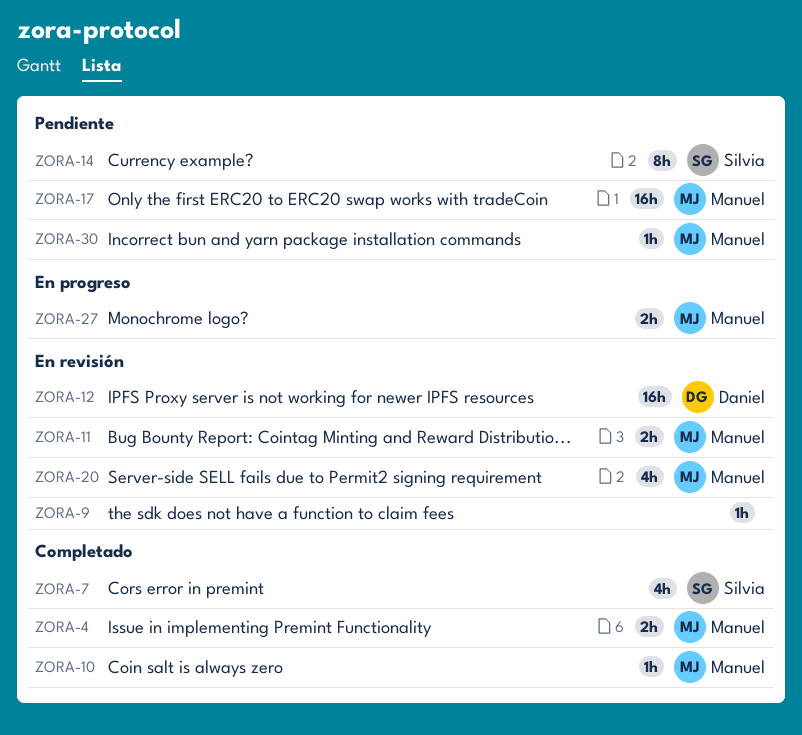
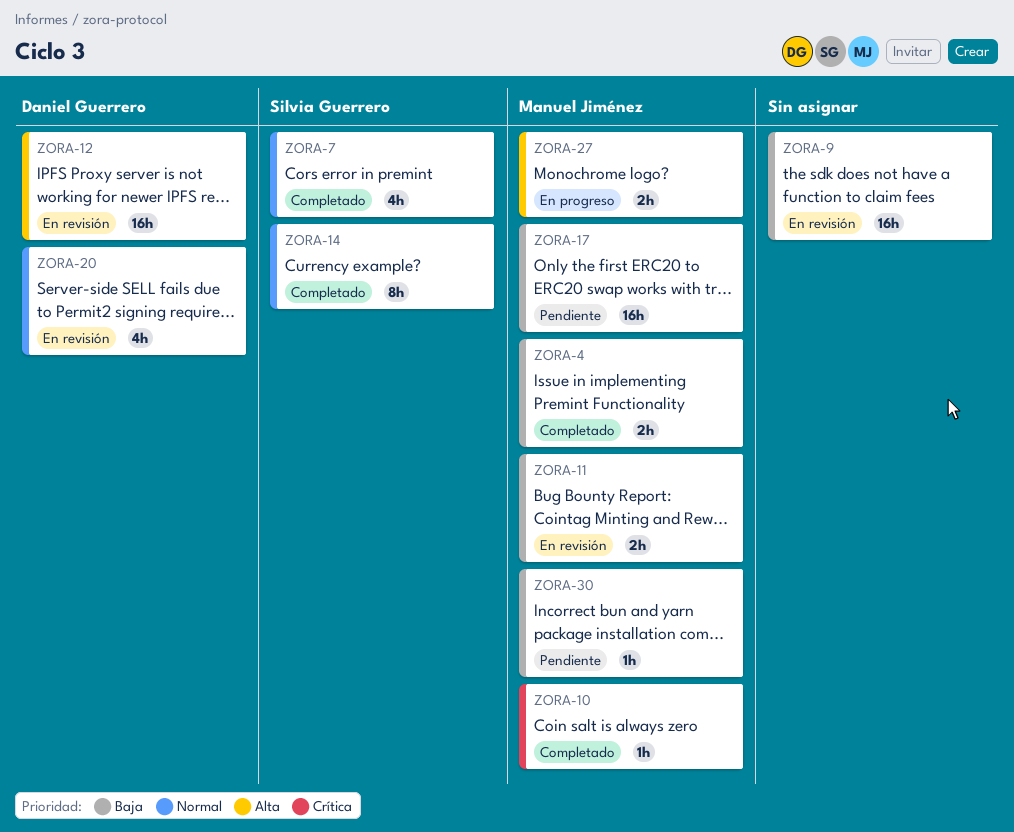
ZORA-9, estimate: 1h -> 16h
ZORA-14, status: Pendiente -> Completado
ZORA-20, owner: Manuel Jiménez -> Daniel Guerrero

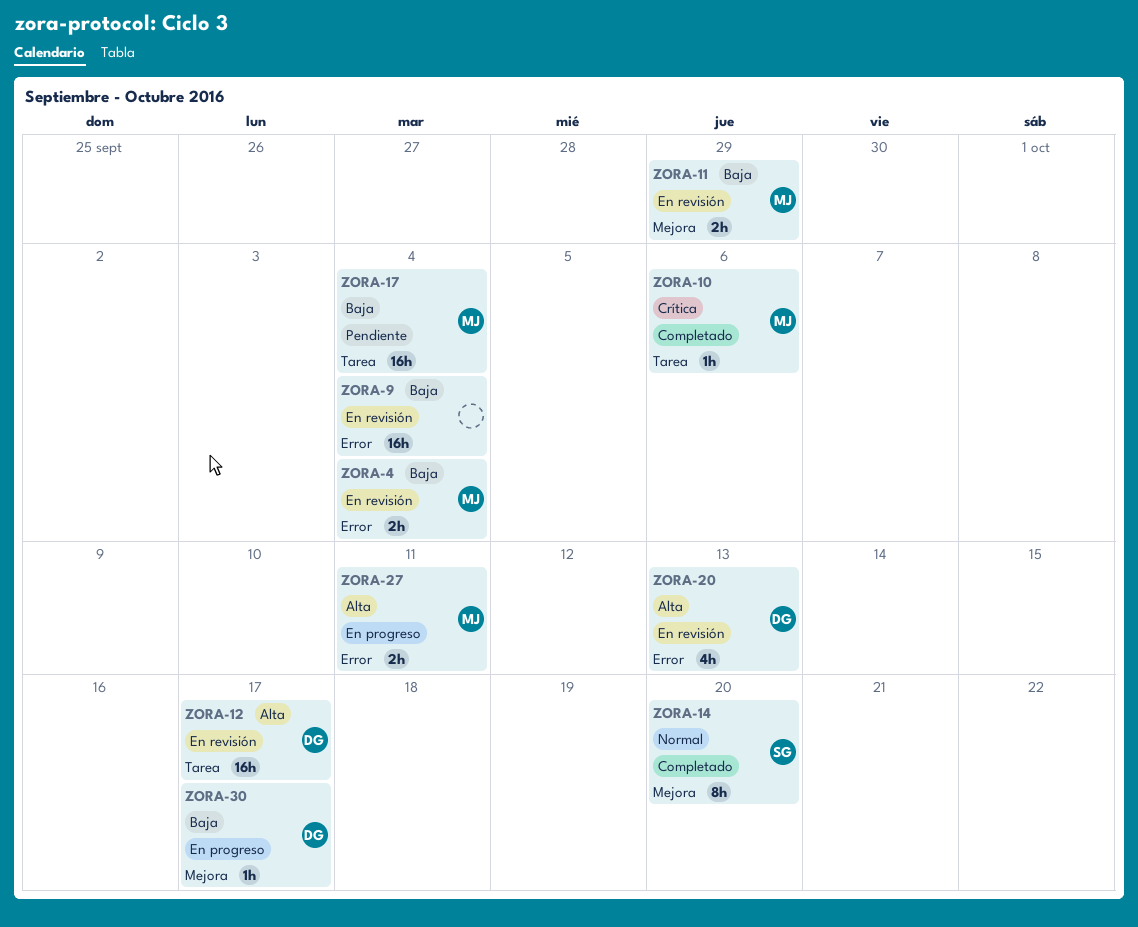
ZORA-4, status: Completado -> En revisión
ZORA-7: present -> none
ZORA-20, priority: Normal -> Alta
ZORA-30, status: Pendiente -> En progreso
ZORA-30, owner: Manuel Jiménez -> Daniel Guerrero

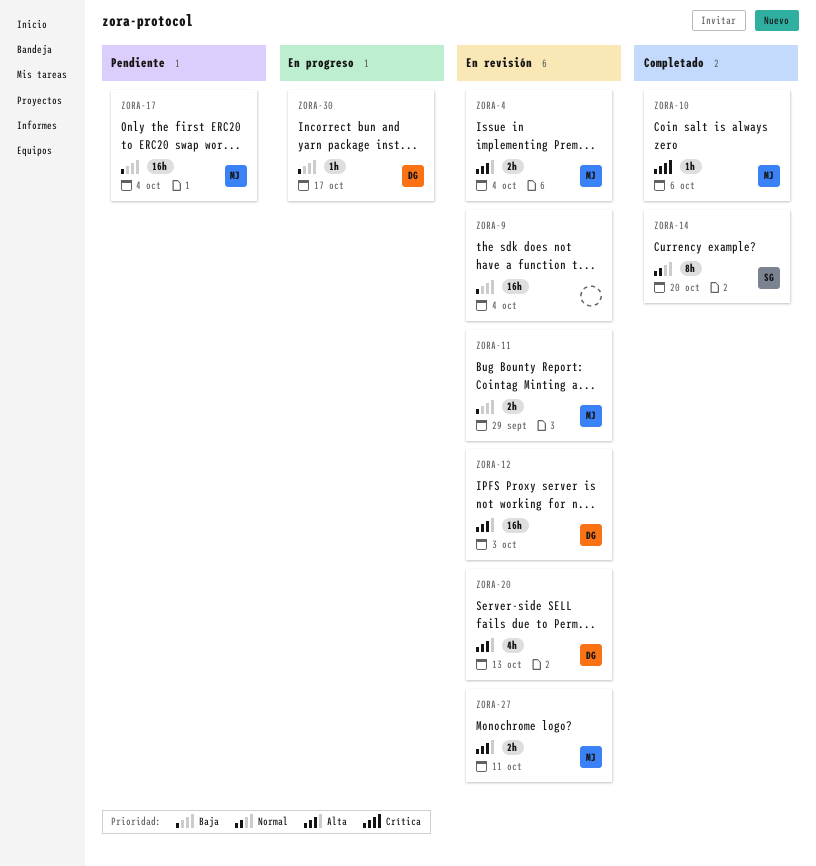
ZORA-4, priority: Baja -> Alta
ZORA-12, due: Oct 17 -> Oct 3
ZORA-27, status: En progreso -> En revisión

